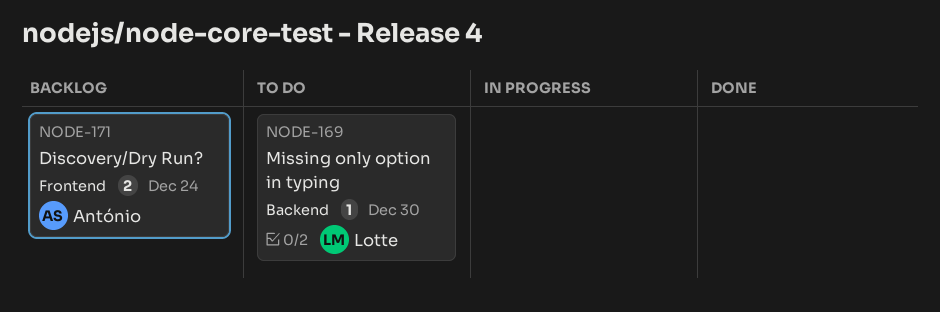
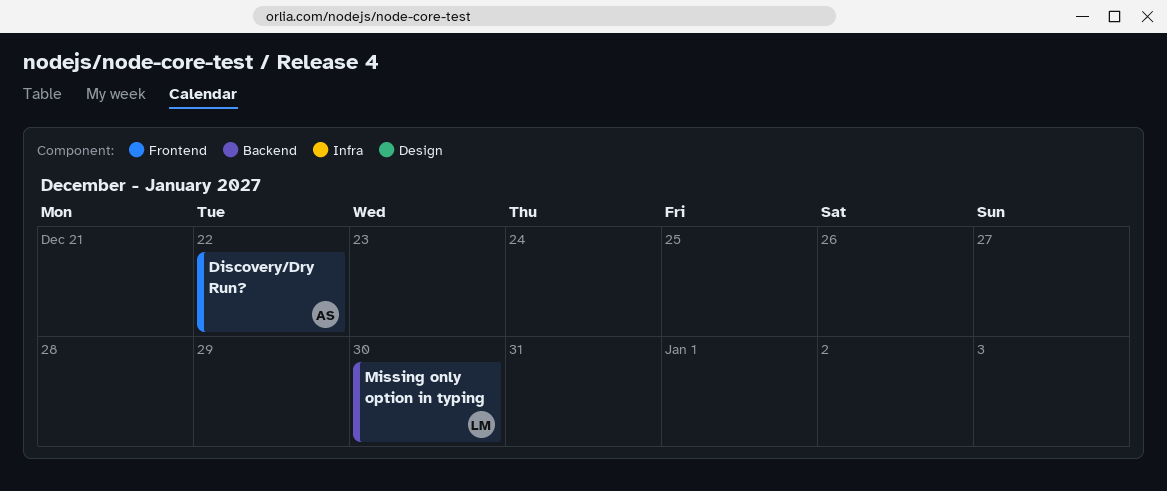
Discovery/Dry Run?, due: Dec 24 -> Dec 22

